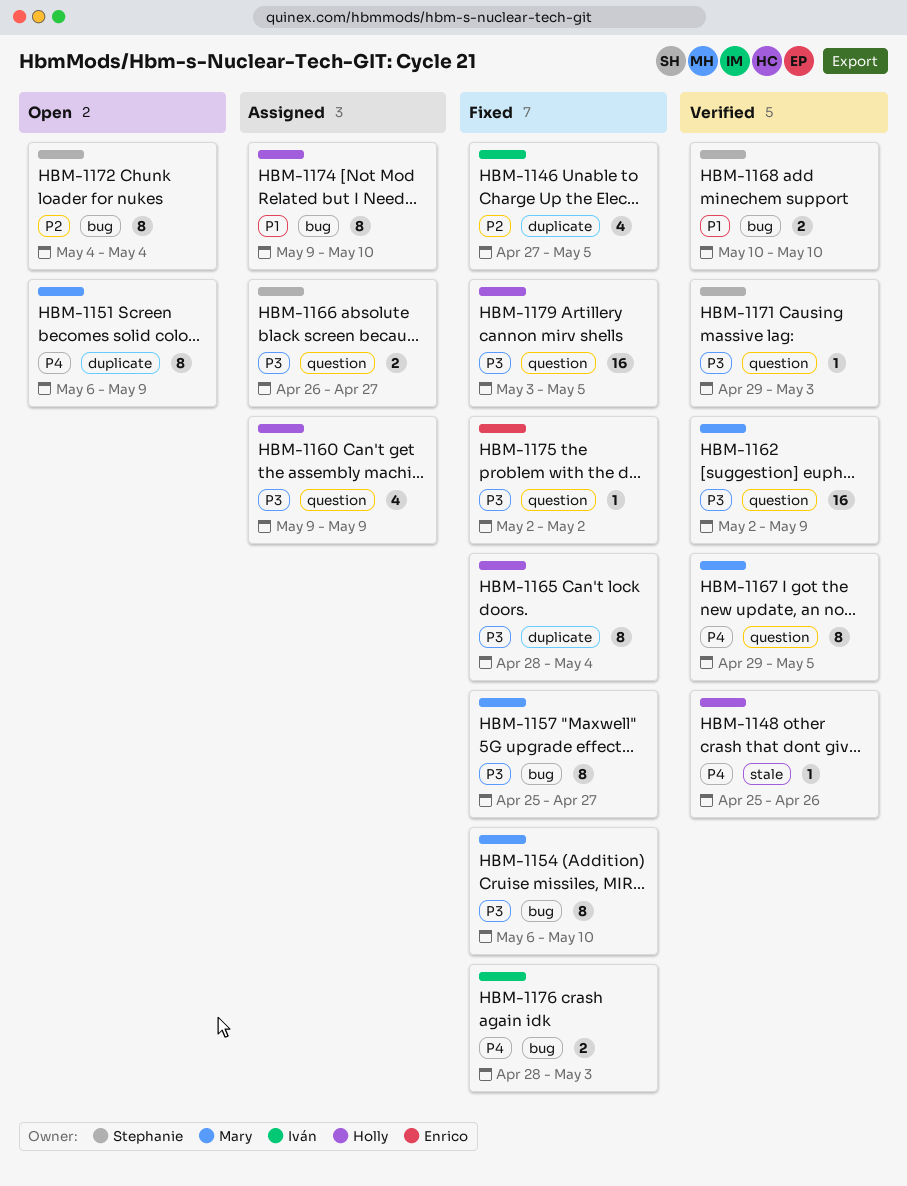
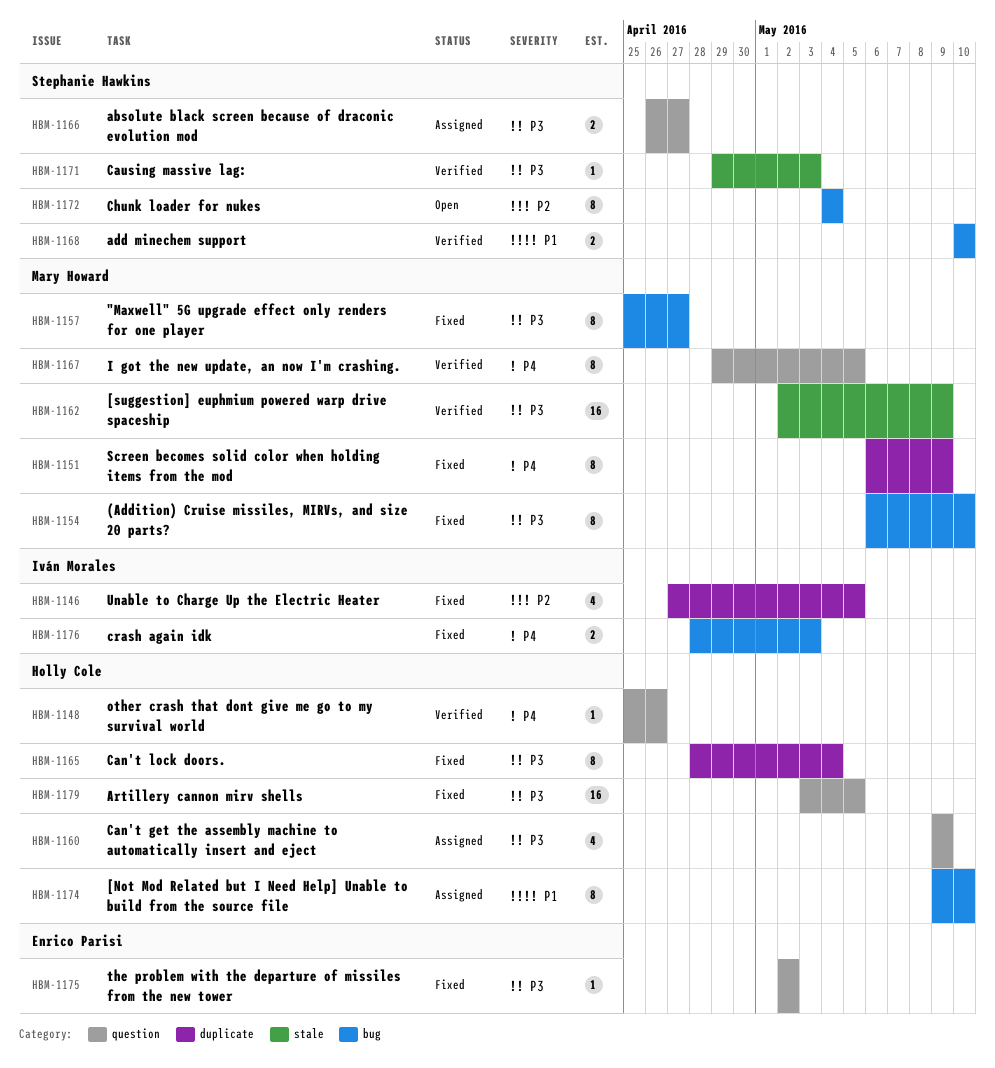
HBM-1148, label: stale -> question
HBM-1151, status: Open -> Fixed
HBM-1162, label: question -> stale
HBM-1171, label: question -> stale

